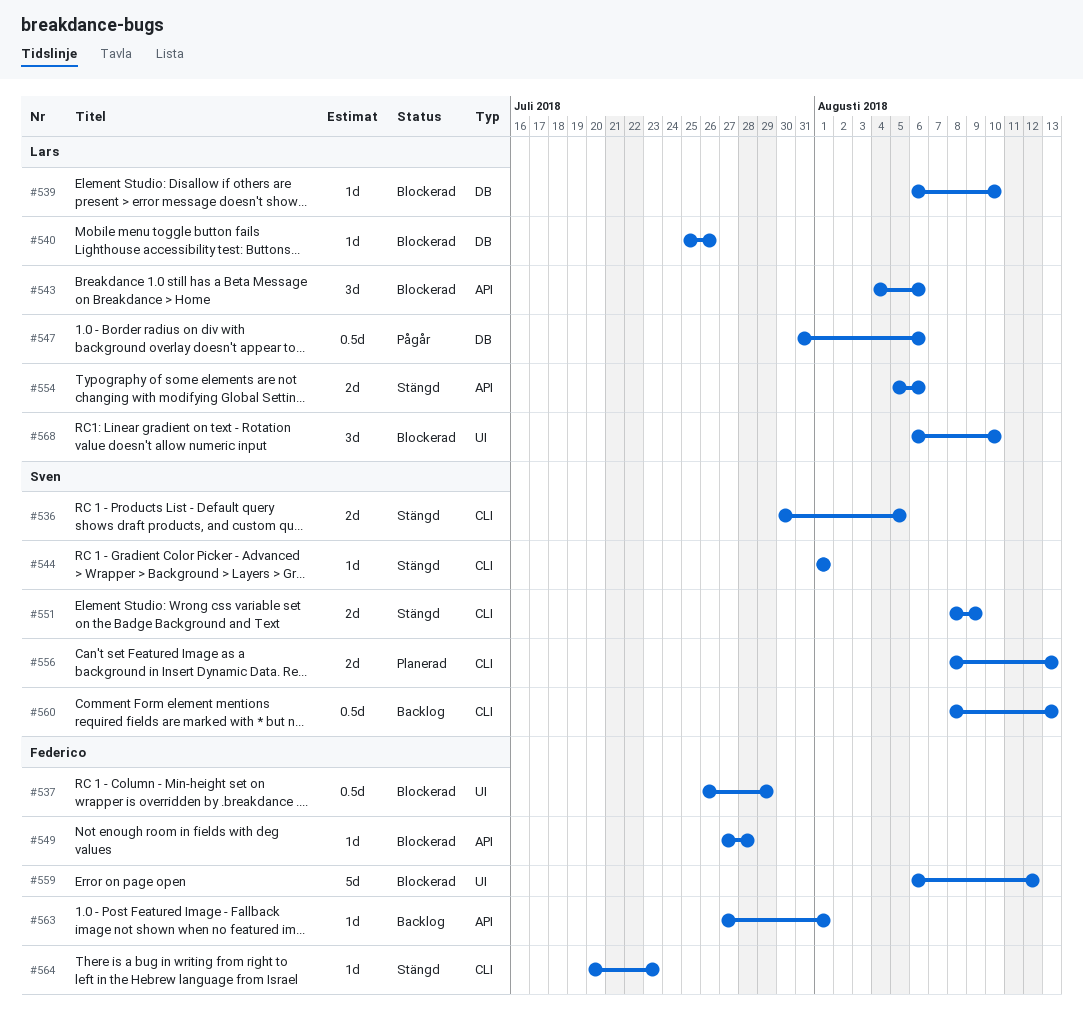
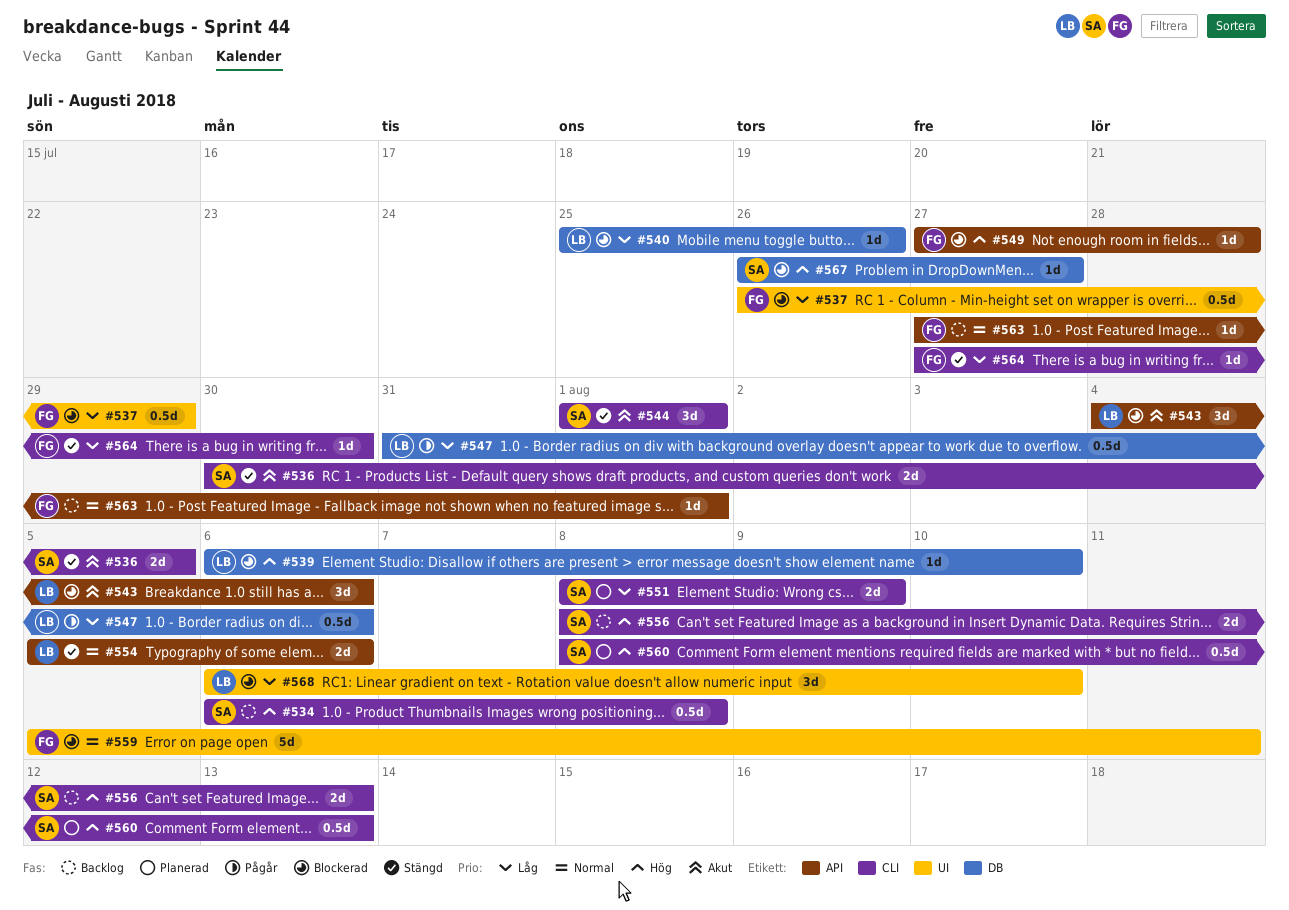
#534: none -> present
#544, estimate: 1d -> 3d
#551, status: Stängd -> Planerad
#556, status: Planerad -> Backlog
#559, start: Aug 6 -> Aug 5
#559, due: Aug 12 -> Aug 11
#560, status: Backlog -> Planerad
#564, start: Jul 20 -> Jul 27
#564, due: Jul 23 -> Jul 30
#567: none -> present

